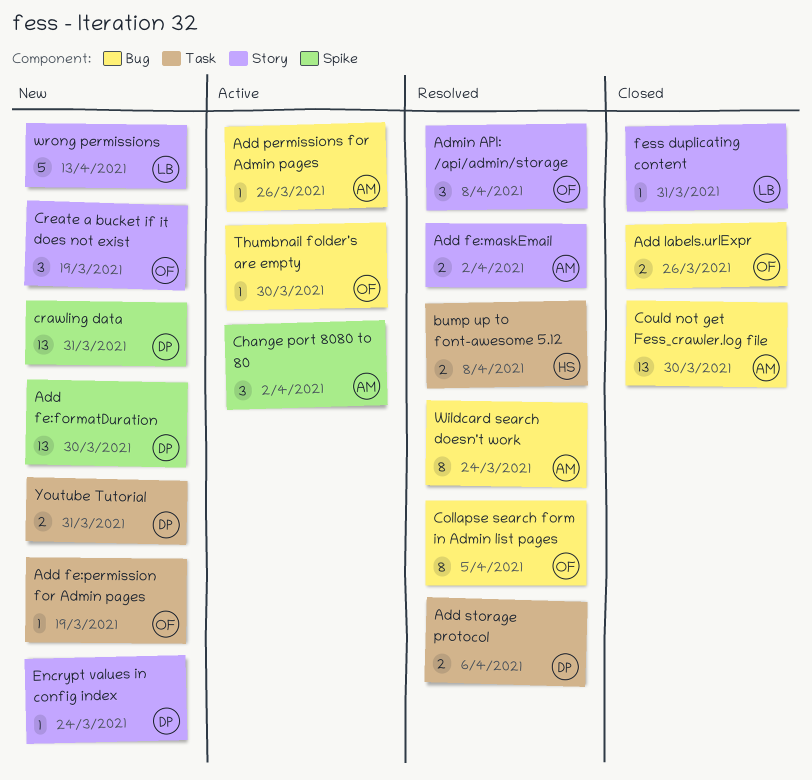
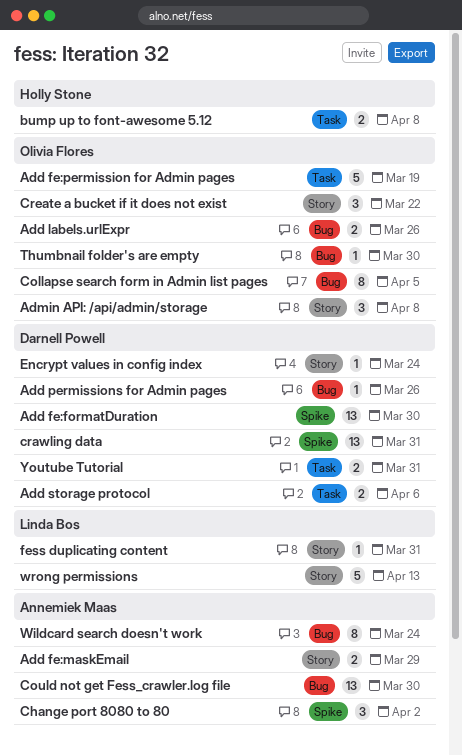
Add fe:maskEmail, due: Apr 2 -> Mar 29
Add fe:permission for Admin pages, estimate: 1 -> 5
Add permissions for Admin pages, owner: Annemiek Maas -> Darnell Powell
Create a bucket if it does not exist, due: Mar 19 -> Mar 22

